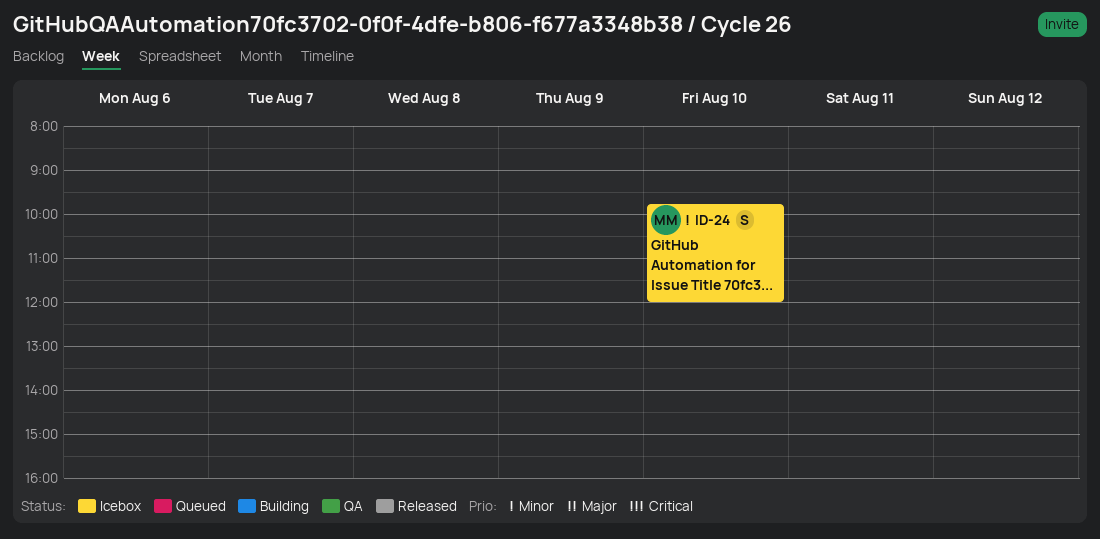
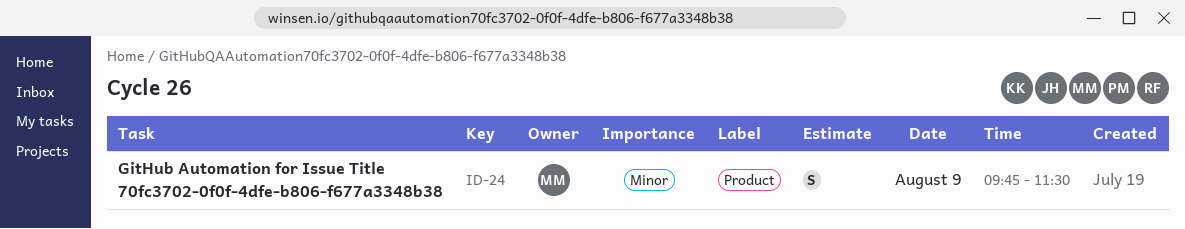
ID-24, day: Aug 10 -> Aug 9
ID-24, ends: 12:00 -> 11:30

